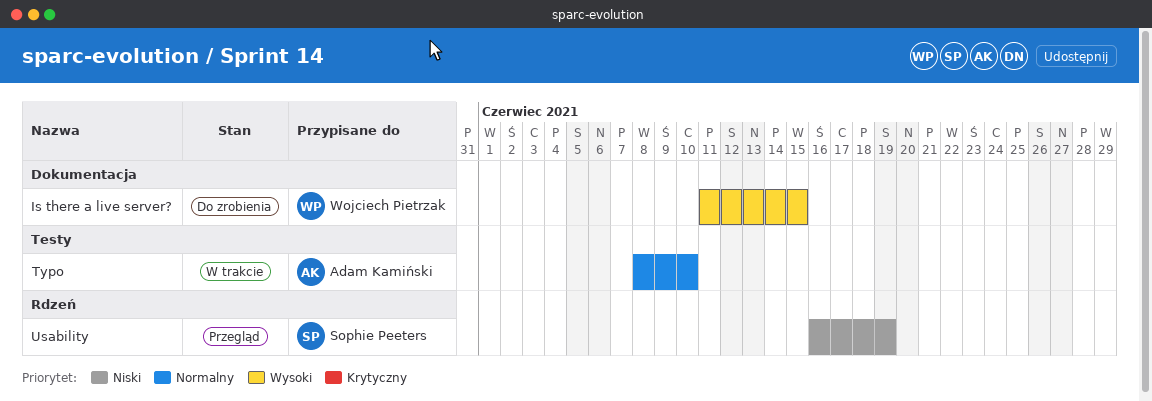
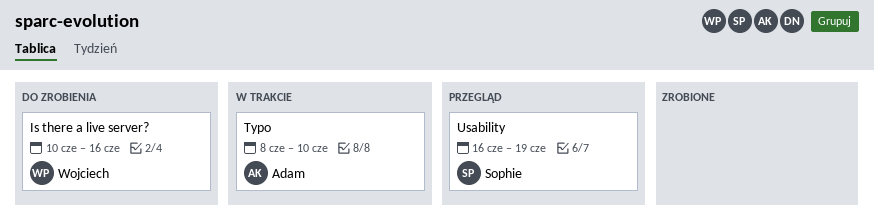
Is there a live server?, start: Jun 11 -> Jun 10
Is there a live server?, due: Jun 15 -> Jun 16

